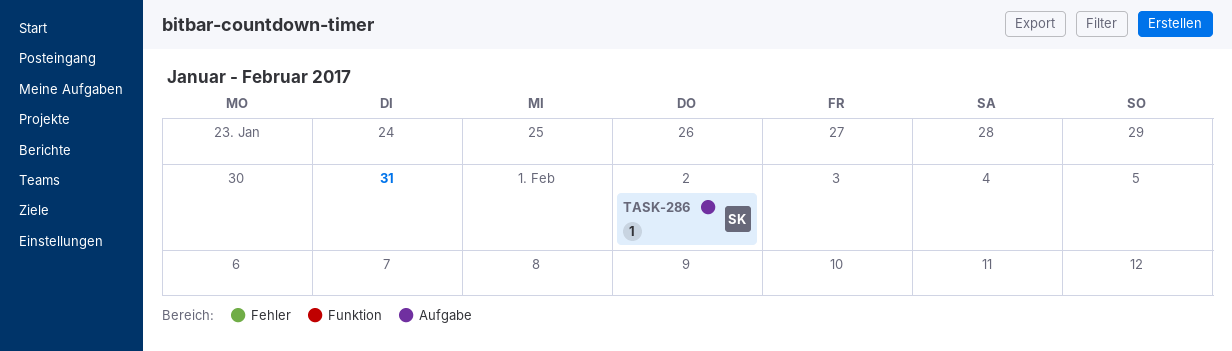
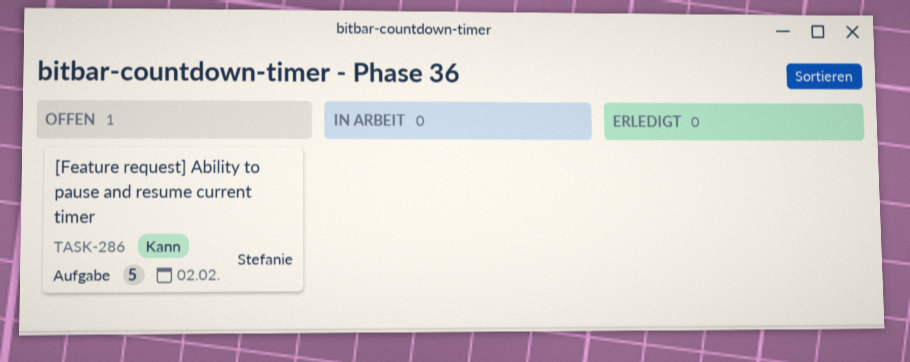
TASK-286, estimate: 1 -> 5

